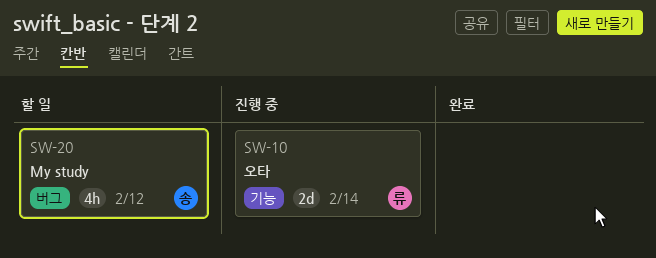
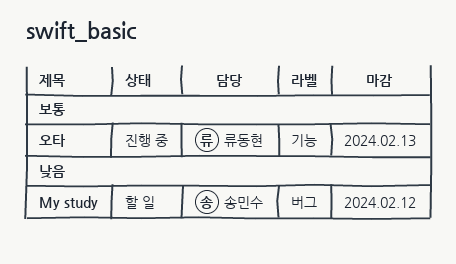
오타, due: Feb 14 -> Feb 13

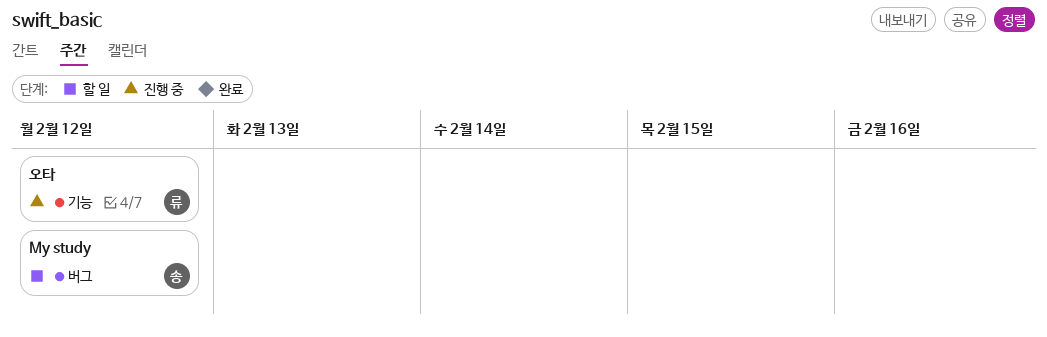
오타, due: Feb 13 -> Feb 12

